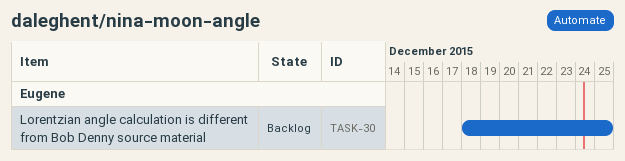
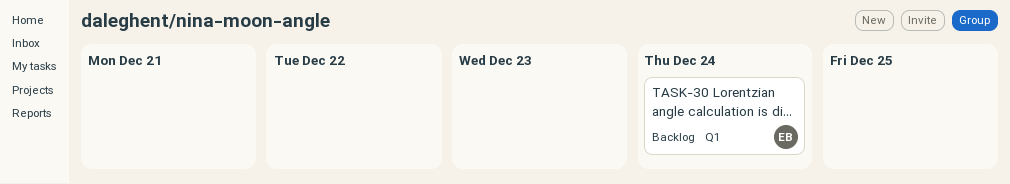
TASK-30, due: Dec 25 -> Dec 24

